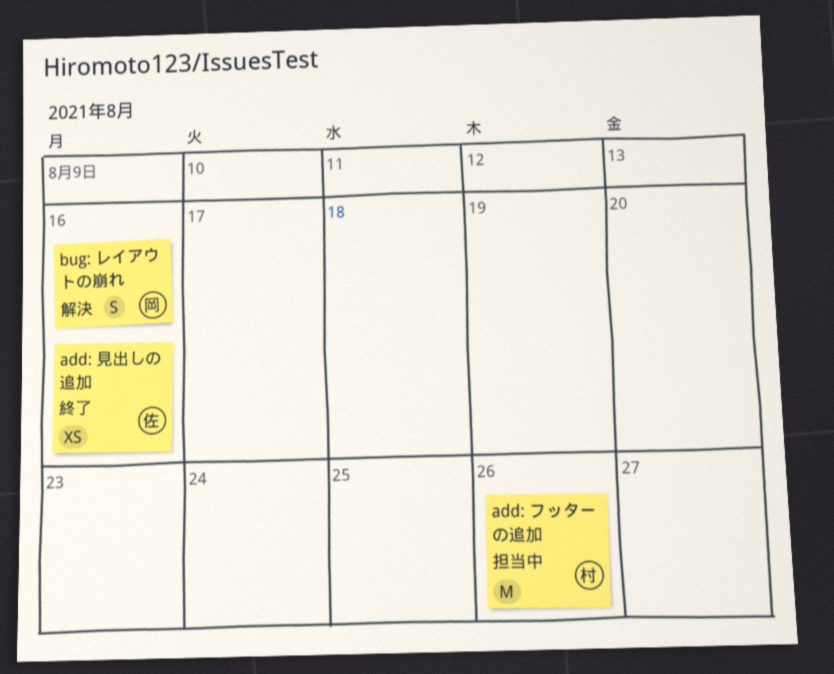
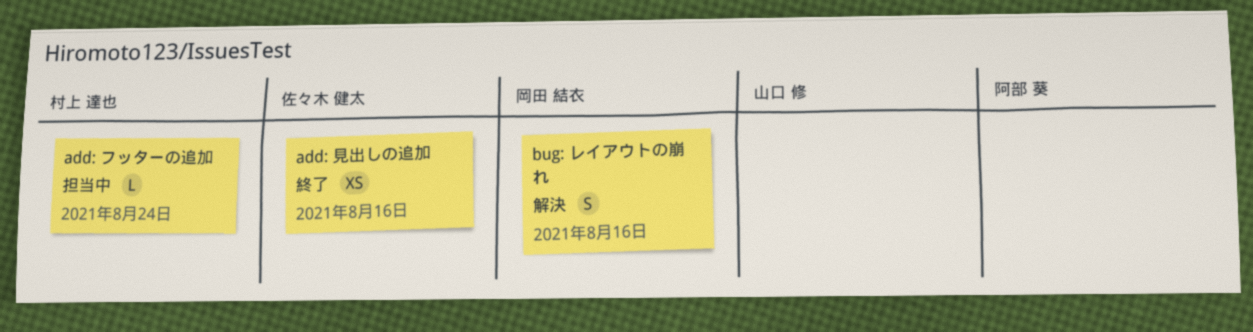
add: フッターの追加, estimate: M -> L
add: フッターの追加, due: Aug 26 -> Aug 24

